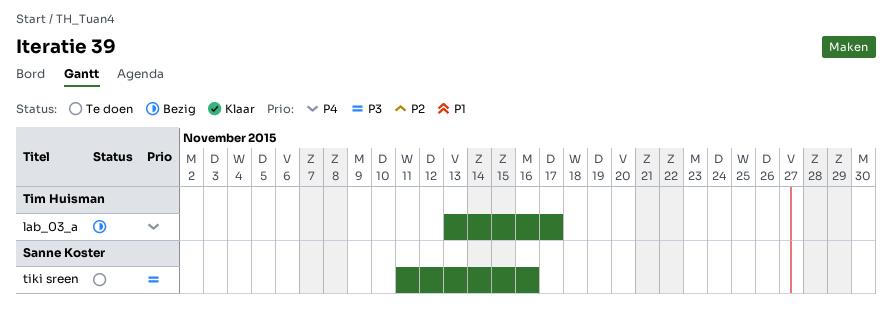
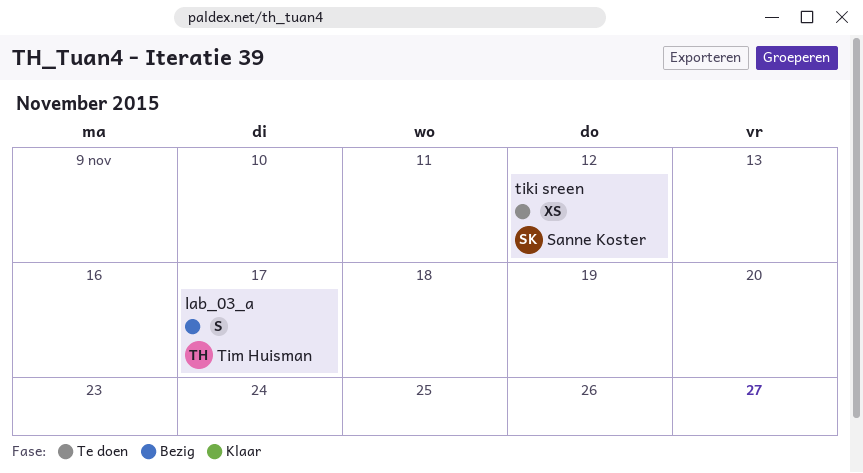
tiki sreen, due: Nov 16 -> Nov 12

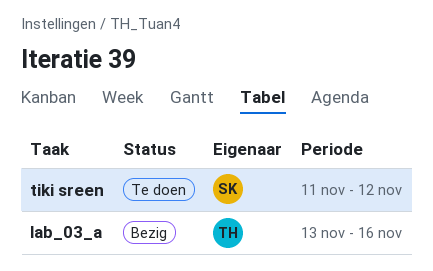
lab_03_a, due: Nov 17 -> Nov 16

